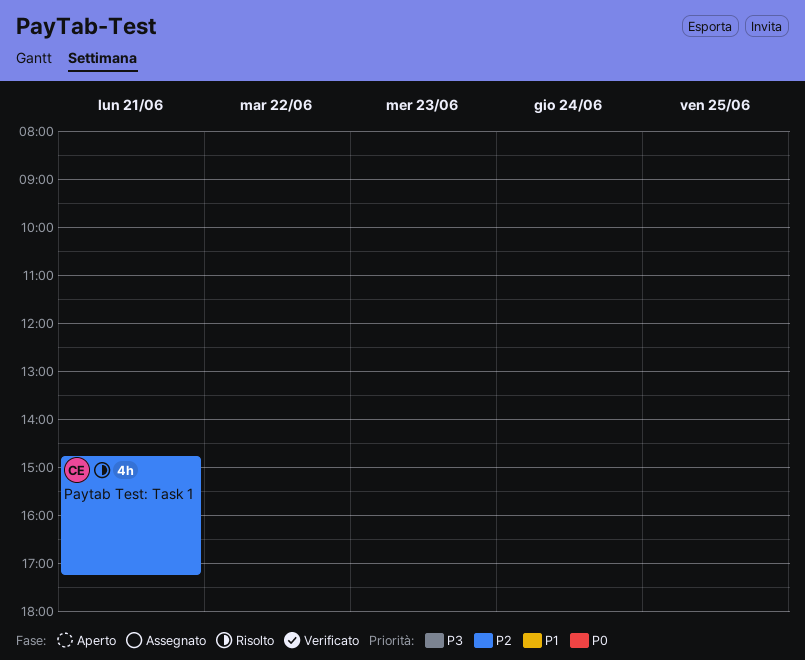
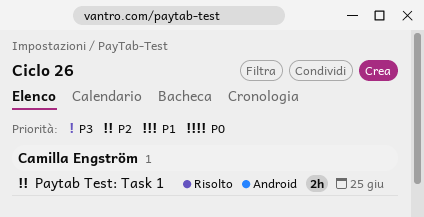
Paytab Test: Task 1, estimate: 4h -> 2h
Paytab Test: Task 1, day: Jun 21 -> Jun 25

